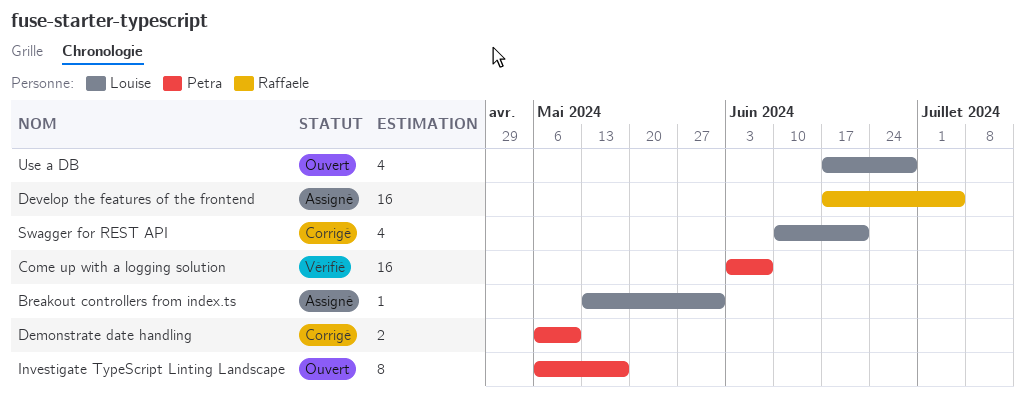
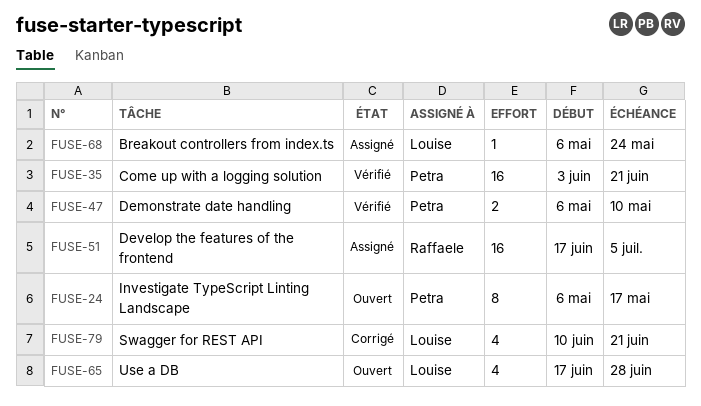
Breakout controllers from index.ts, start: May 13 -> May 6
Breakout controllers from index.ts, due: May 31 -> May 24
Come up with a logging solution, due: Jun 7 -> Jun 21
Demonstrate date handling, status: Corrigé -> Vérifié

